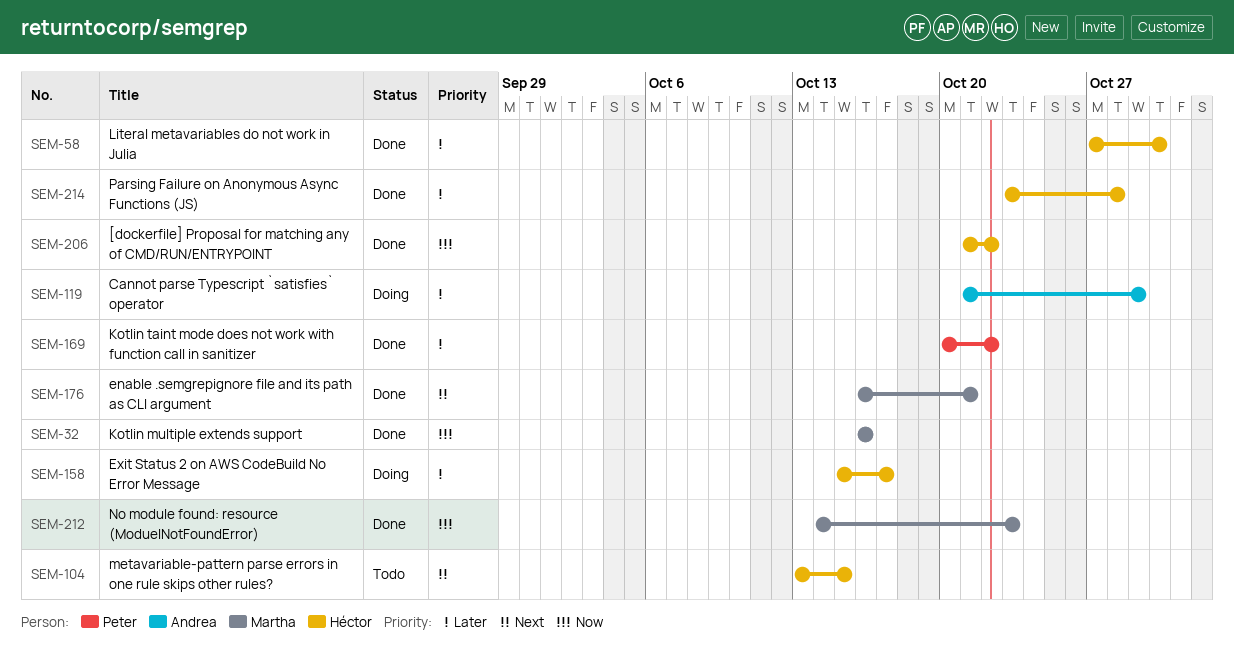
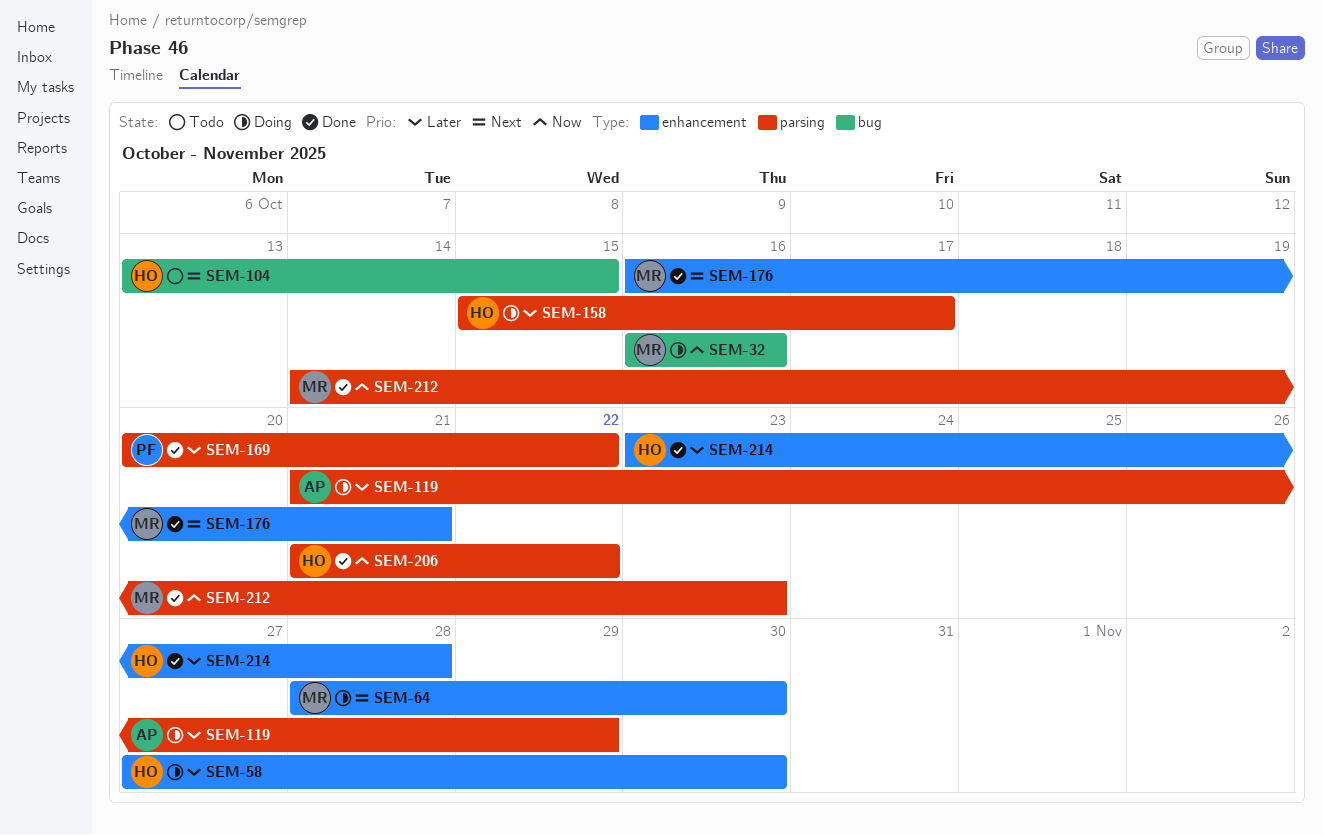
SEM-32, status: Done -> Doing
SEM-58, status: Done -> Doing
SEM-64: none -> present

